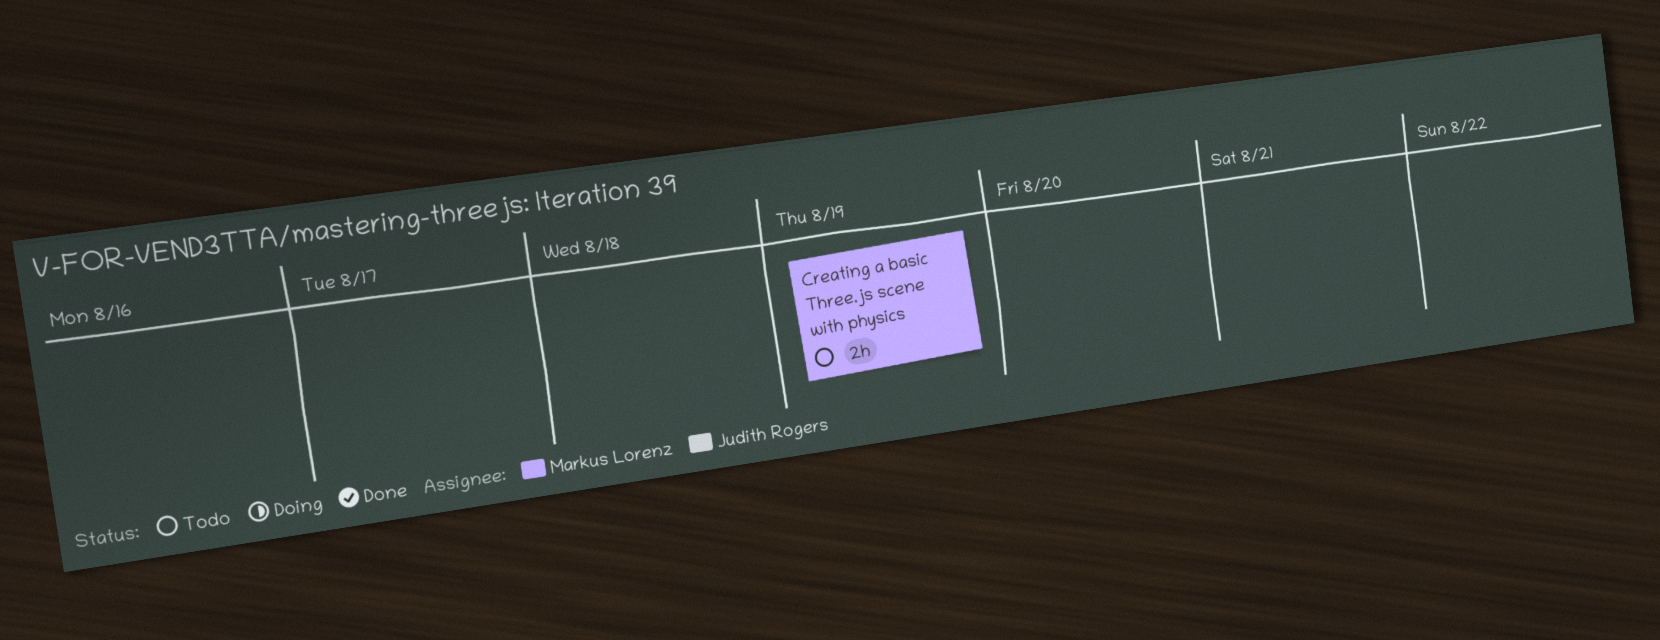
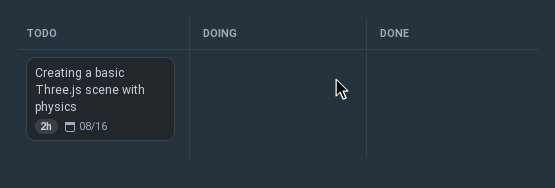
Creating a basic Three.js scene with physics, due: Aug 19 -> Aug 16

